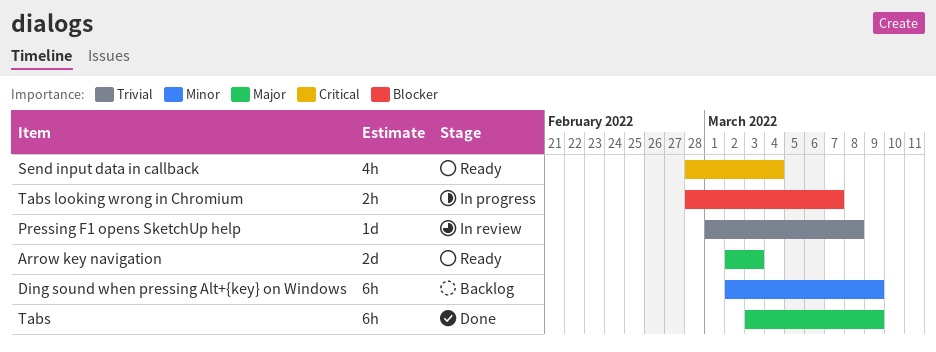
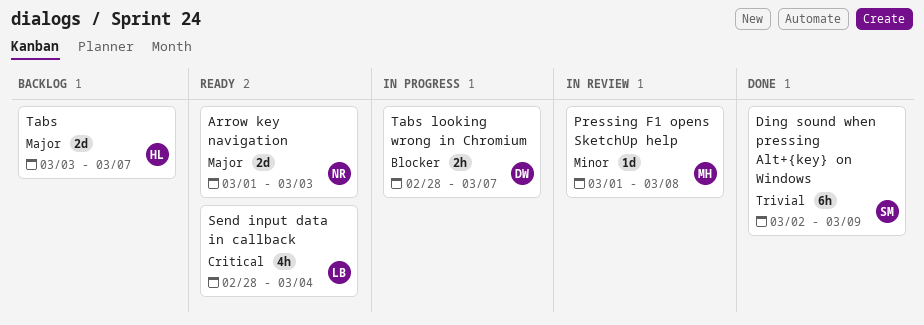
Arrow key navigation, start: Mar 2 -> Mar 1
Ding sound when pressing Alt+{key} on Windows, status: Backlog -> Done
Ding sound when pressing Alt+{key} on Windows, priority: Minor -> Trivial
Pressing F1 opens SketchUp help, priority: Trivial -> Minor
Tabs, status: Done -> Backlog
Tabs, estimate: 6h -> 2d
Tabs, due: Mar 9 -> Mar 7

